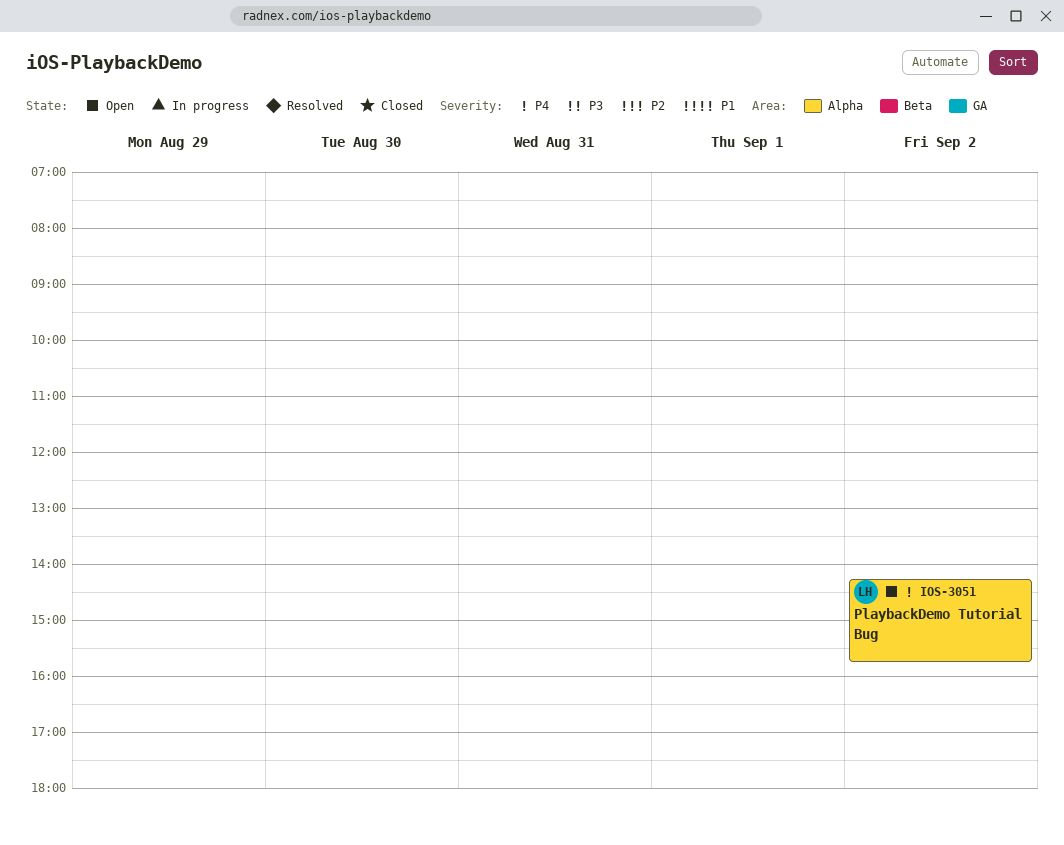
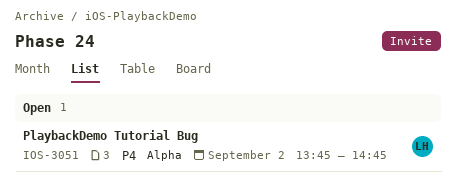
IOS-3051, begins: 14:15 -> 13:45
IOS-3051, ends: 15:45 -> 14:45

